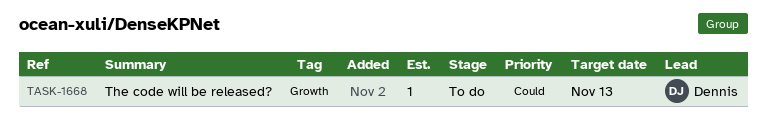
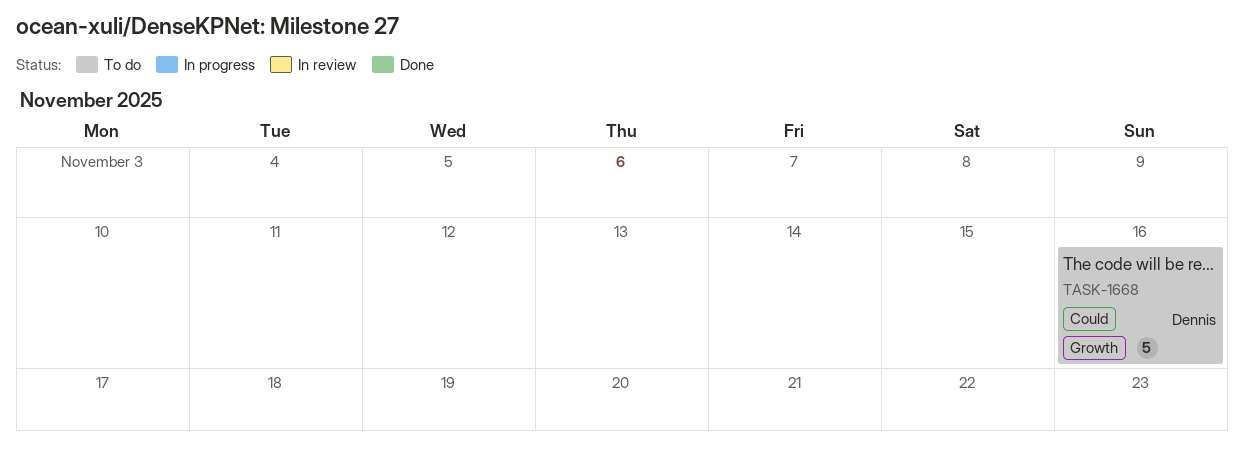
TASK-1668, estimate: 1 -> 5
TASK-1668, due: Nov 13 -> Nov 16

